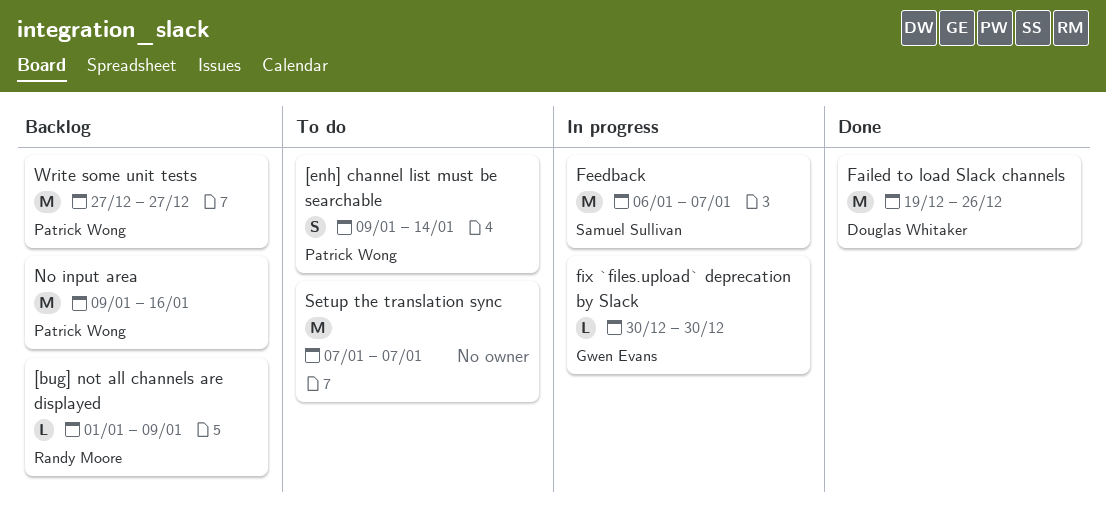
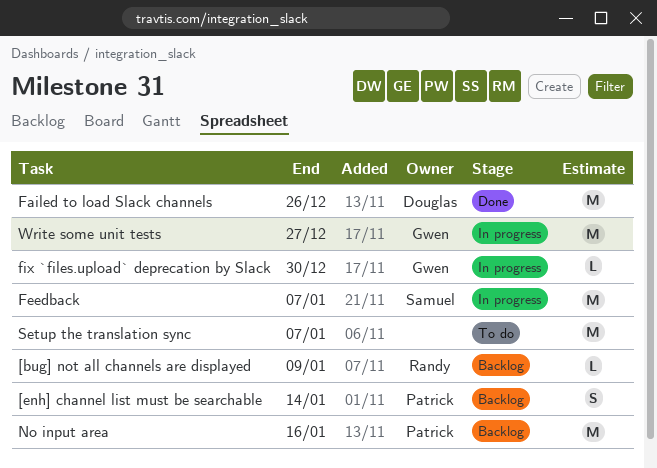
[enh] channel list must be searchable, status: To do -> Backlog
Write some unit tests, status: Backlog -> In progress
Write some unit tests, owner: Patrick Wong -> Gwen Evans

